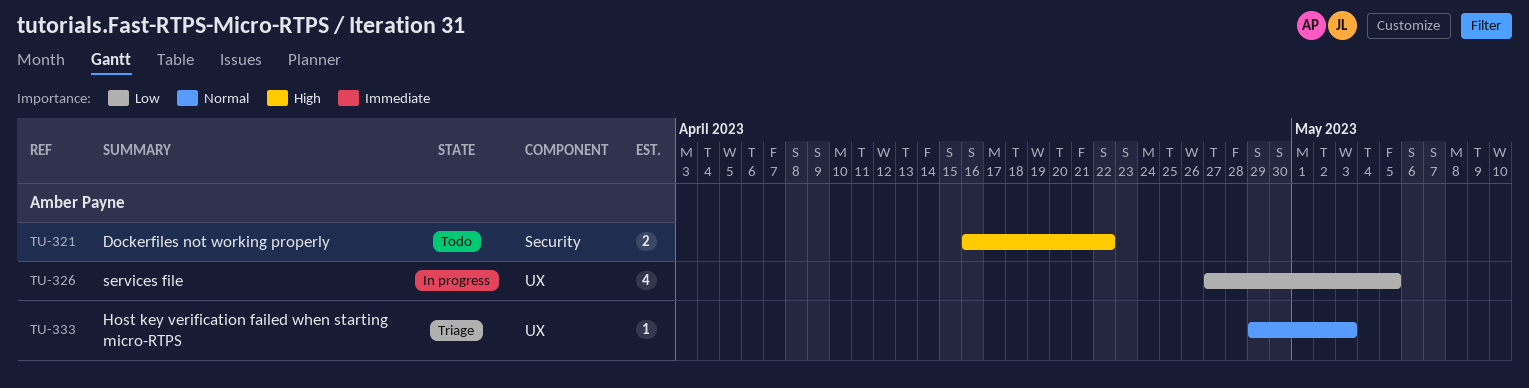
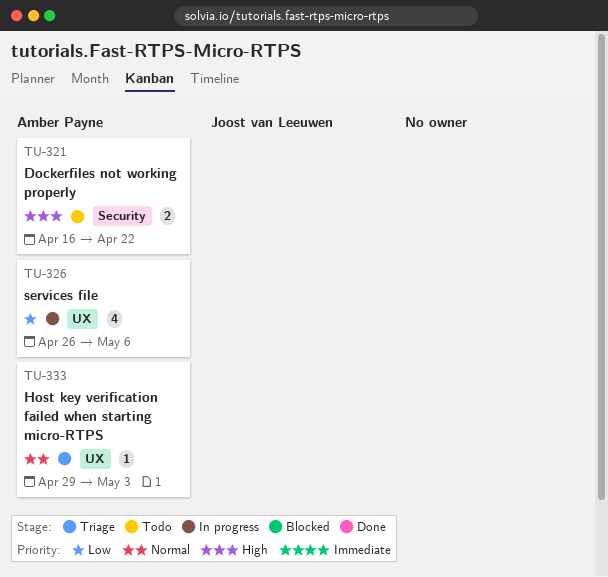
TU-326, start: Apr 27 -> Apr 26
TU-326, due: May 5 -> May 6

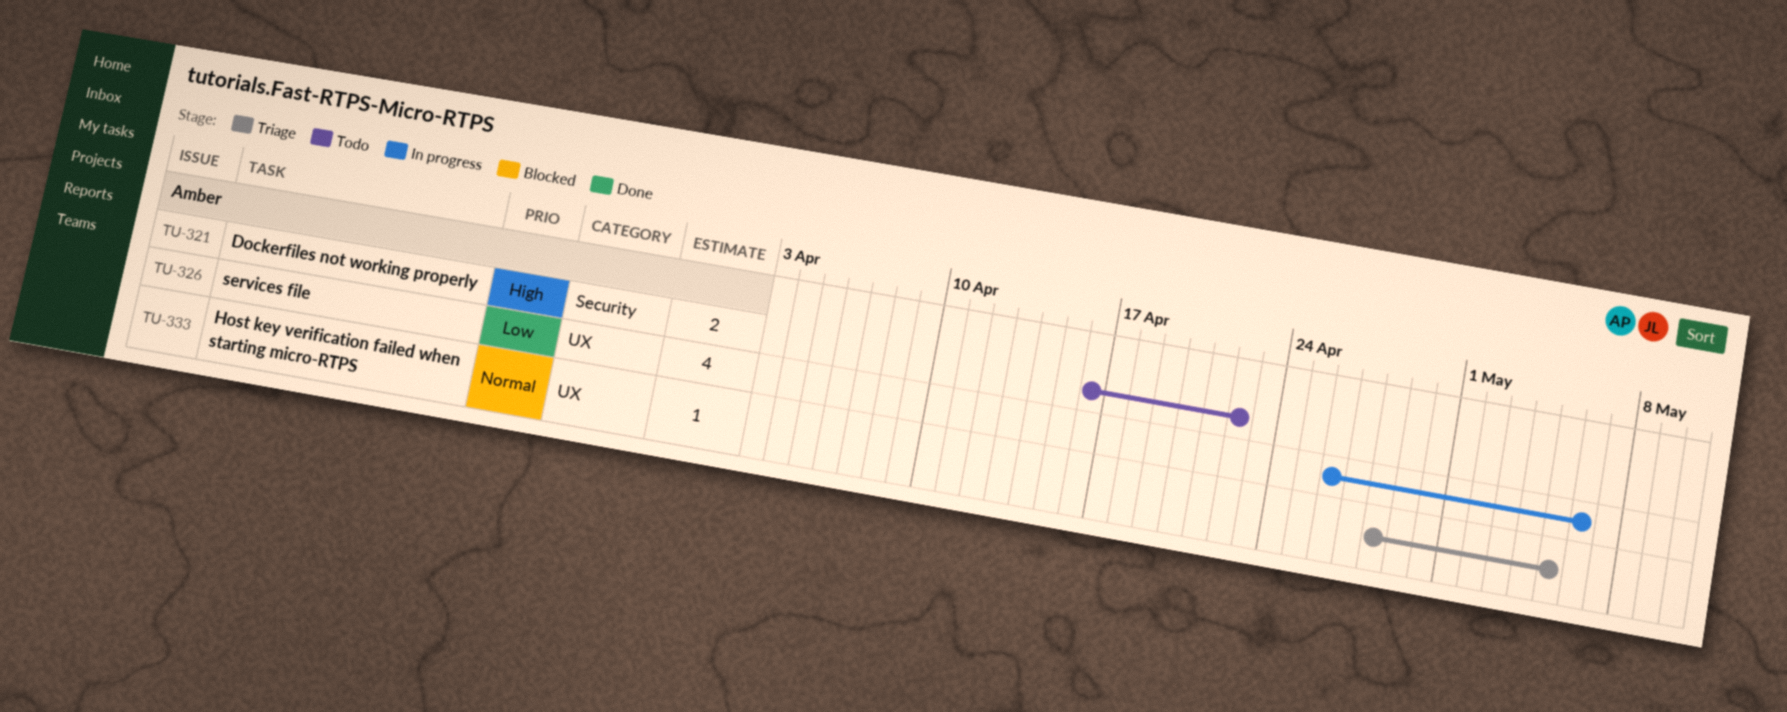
TU-333, start: Apr 29 -> Apr 28
TU-333, due: May 3 -> May 5

